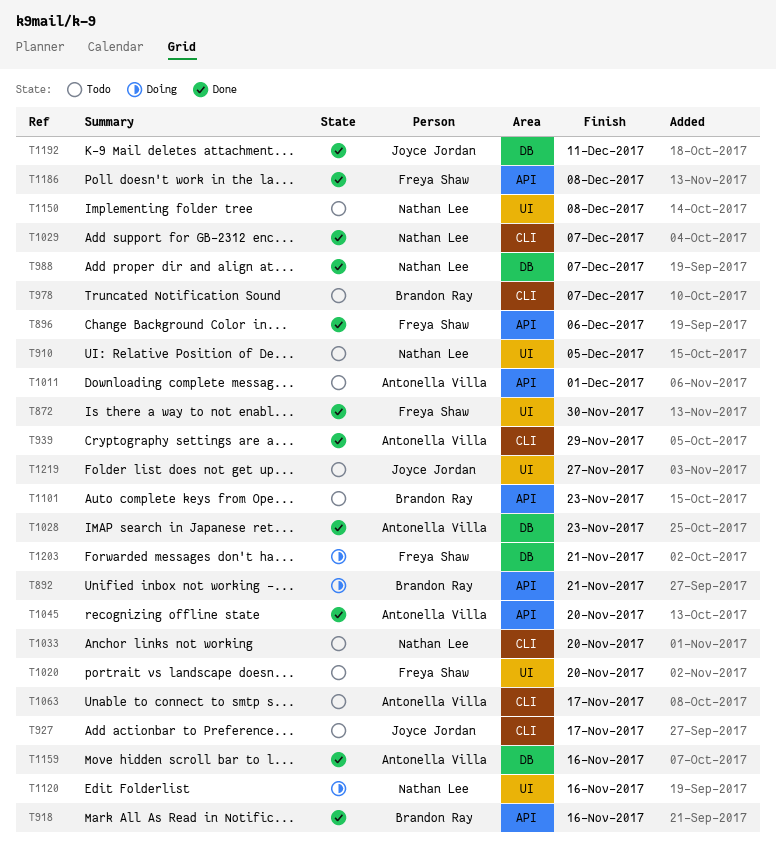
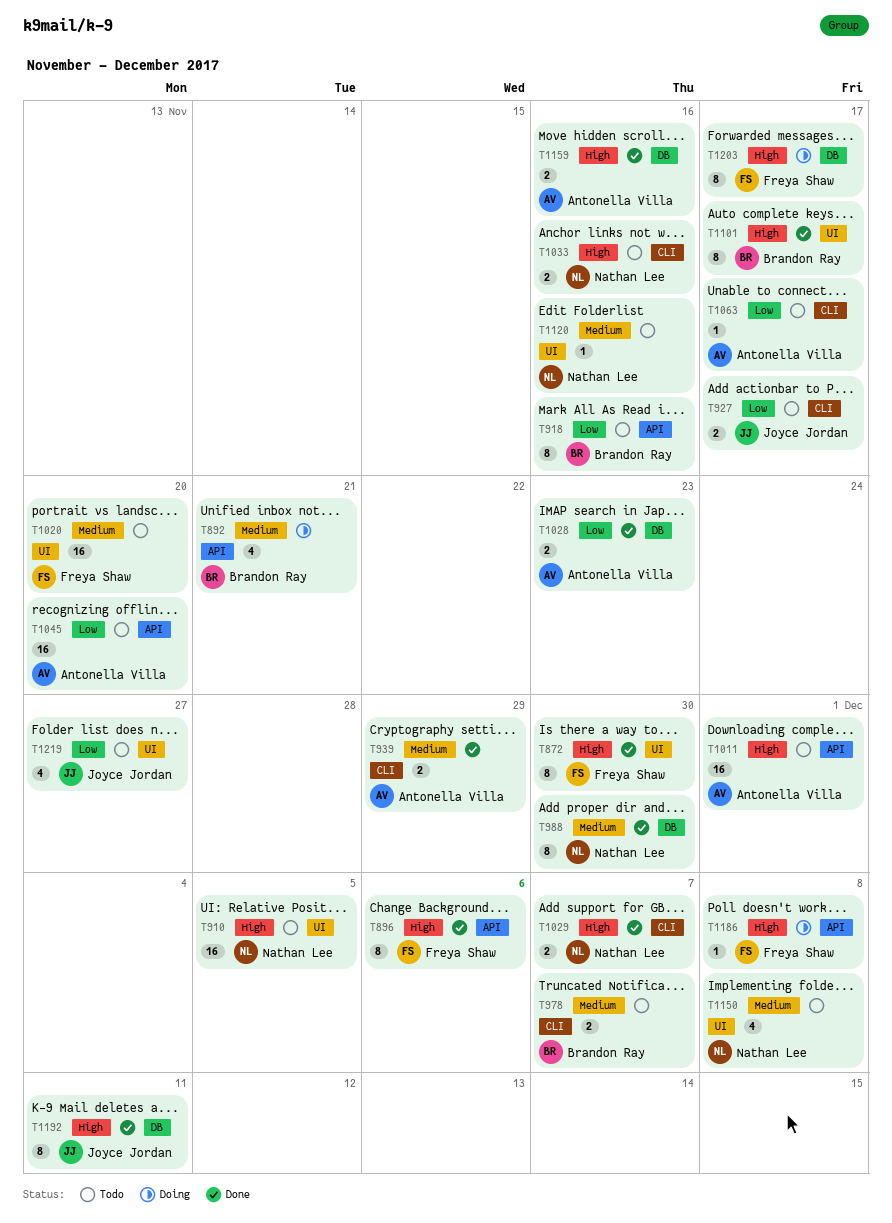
T918, status: Done -> Todo
T988, due: Dec 7 -> Nov 30
T1033, due: Nov 20 -> Nov 16
T1045, status: Done -> Todo
T1101, status: Todo -> Done
T1101, label: API -> UI
T1101, due: Nov 23 -> Nov 17
T1120, status: Doing -> Todo
T1186, status: Done -> Doing
T1203, due: Nov 21 -> Nov 17

